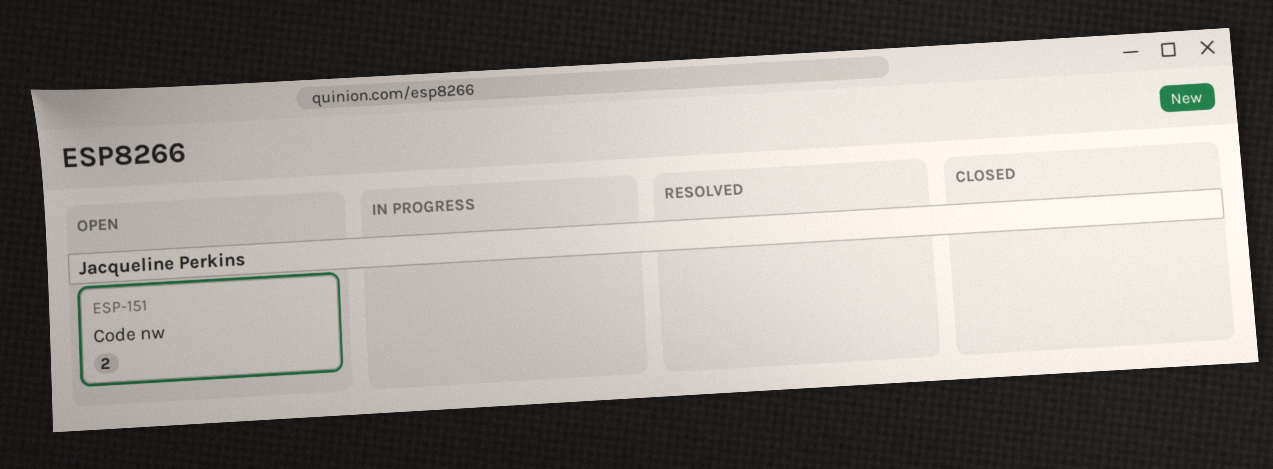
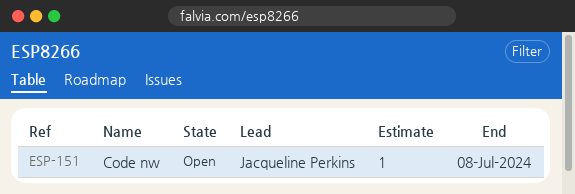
ESP-151, estimate: 2 -> 1

